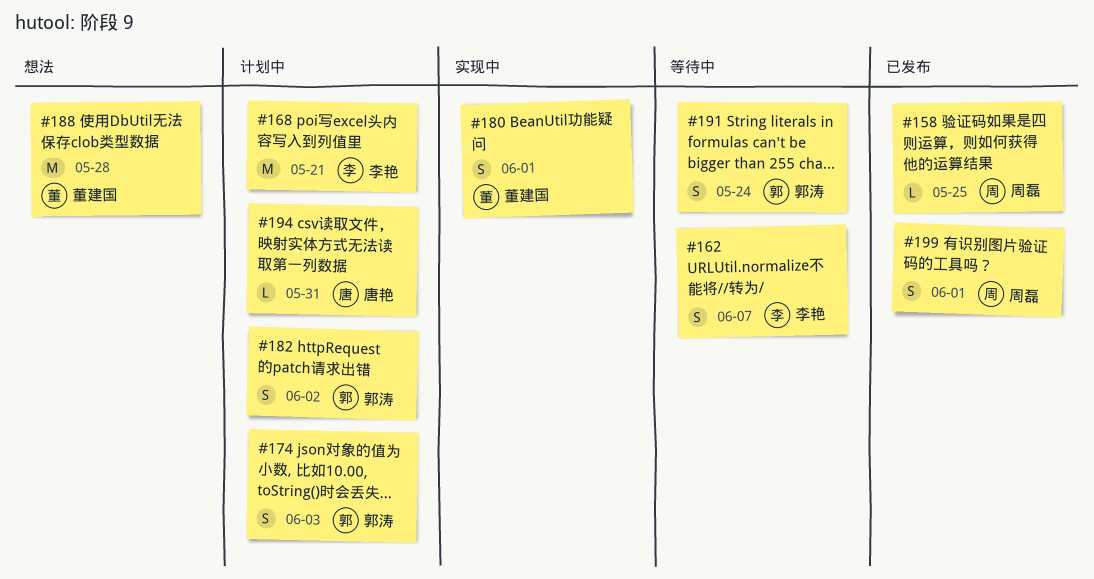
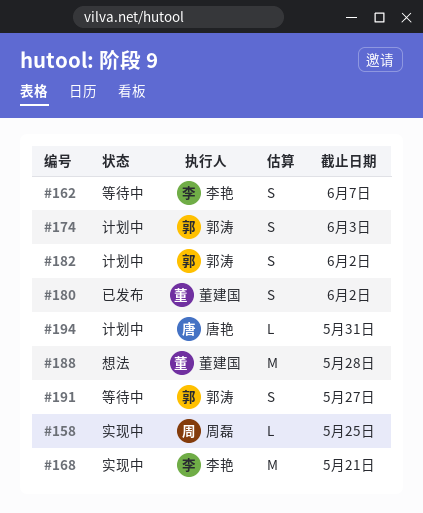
#158, status: 已发布 -> 实现中
#168, status: 计划中 -> 实现中
#180, status: 实现中 -> 已发布
#180, due: Jun 1 -> Jun 2
#191, due: May 24 -> May 27
#199: present -> none

